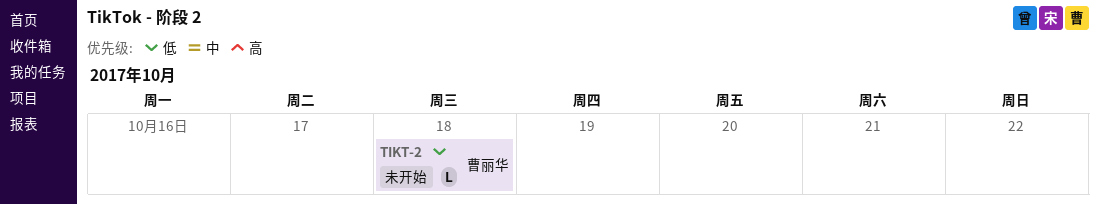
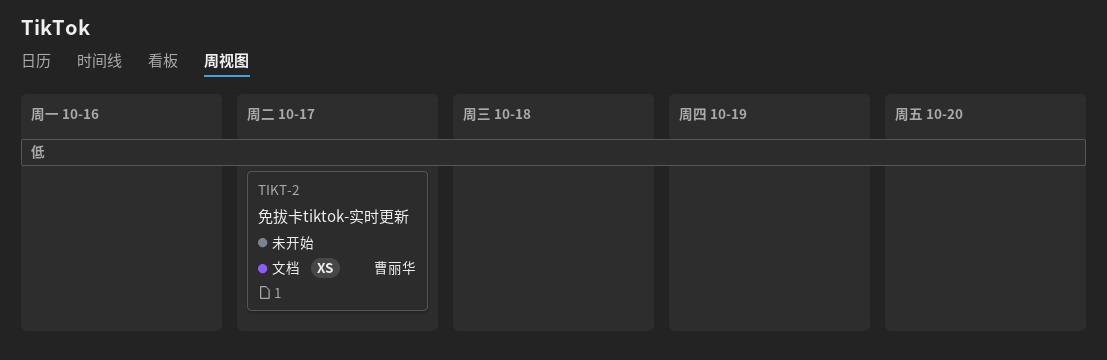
TIKT-2, estimate: L -> XS
TIKT-2, due: Oct 18 -> Oct 17

